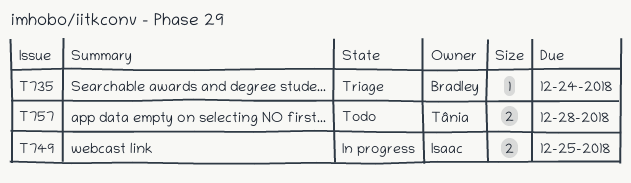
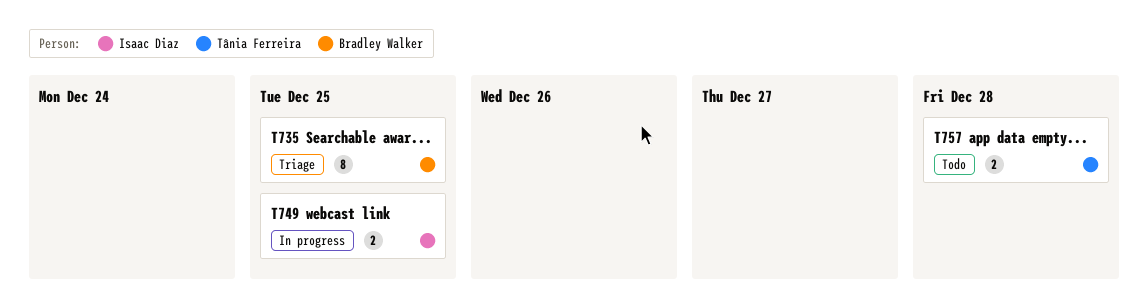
T735, estimate: 1 -> 8
T735, due: Dec 24 -> Dec 25

